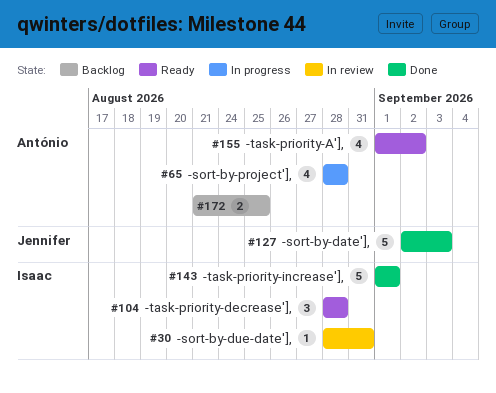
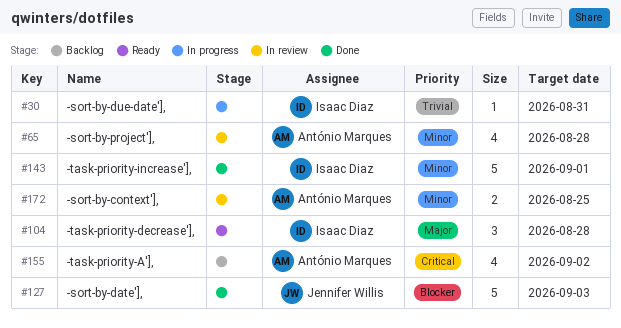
#30, status: In review -> In progress
#65, status: In progress -> In review
#155, status: Ready -> Backlog
#172, status: Backlog -> In review

